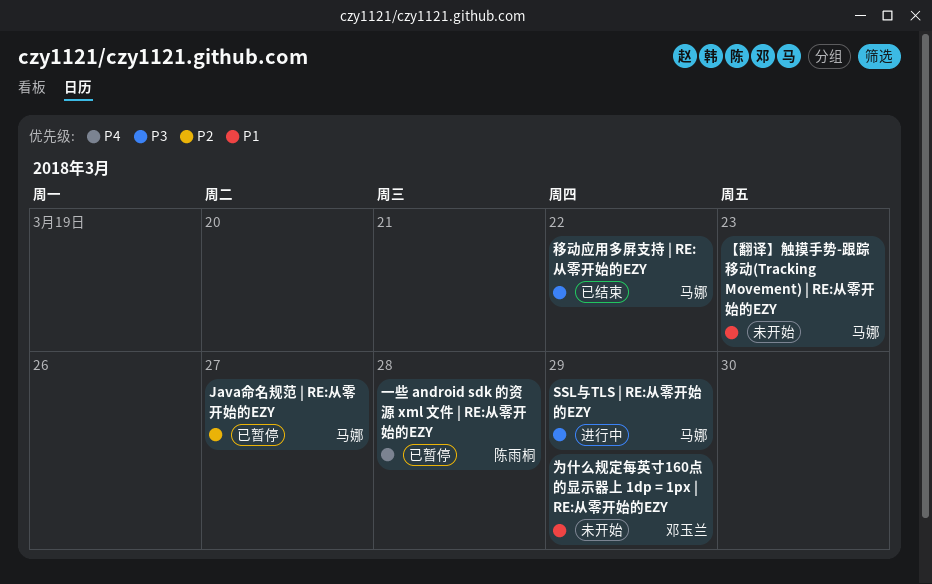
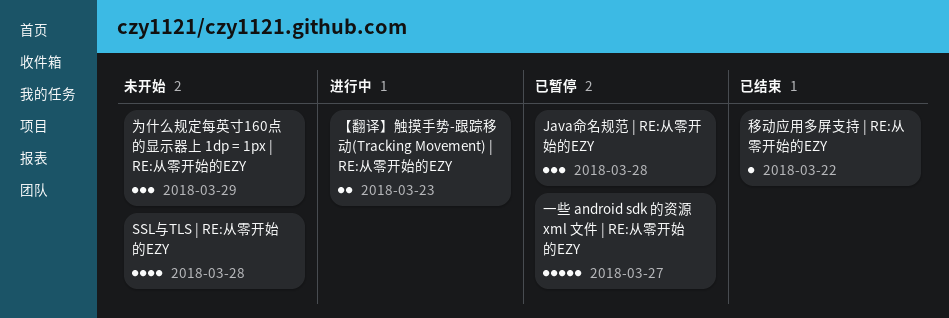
Java命名规范 | RE:从零开始的EZY, due: Mar 27 -> Mar 28
SSL与TLS | RE:从零开始的EZY, status: 进行中 -> 未开始
SSL与TLS | RE:从零开始的EZY, due: Mar 29 -> Mar 28
【翻译】触摸手势-跟踪移动(Tracking Movement) | RE:从零开始的EZY, status: 未开始 -> 进行中
一些 android sdk 的资源 xml 文件 | RE:从零开始的EZY, due: Mar 28 -> Mar 27

